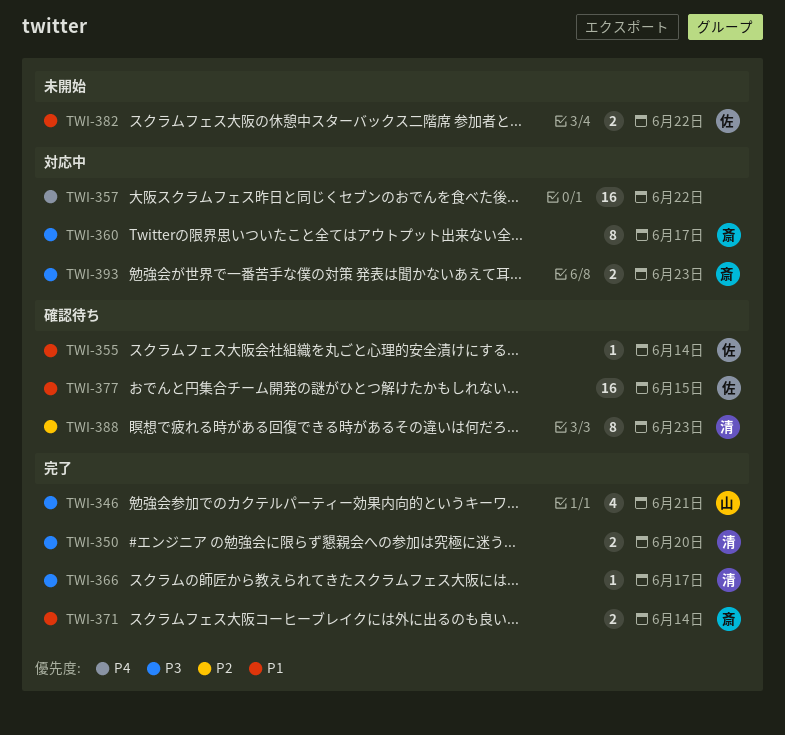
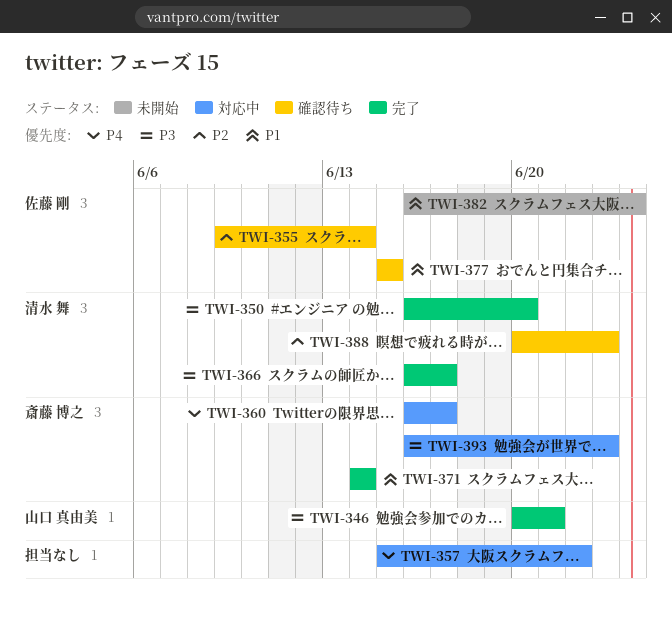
TWI-355, priority: P1 -> P2
TWI-360, priority: P3 -> P4
TWI-382, due: Jun 22 -> Jun 24

